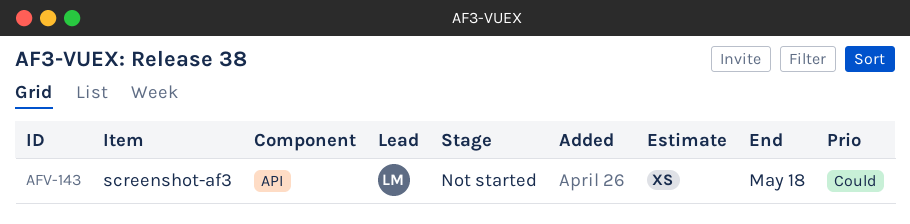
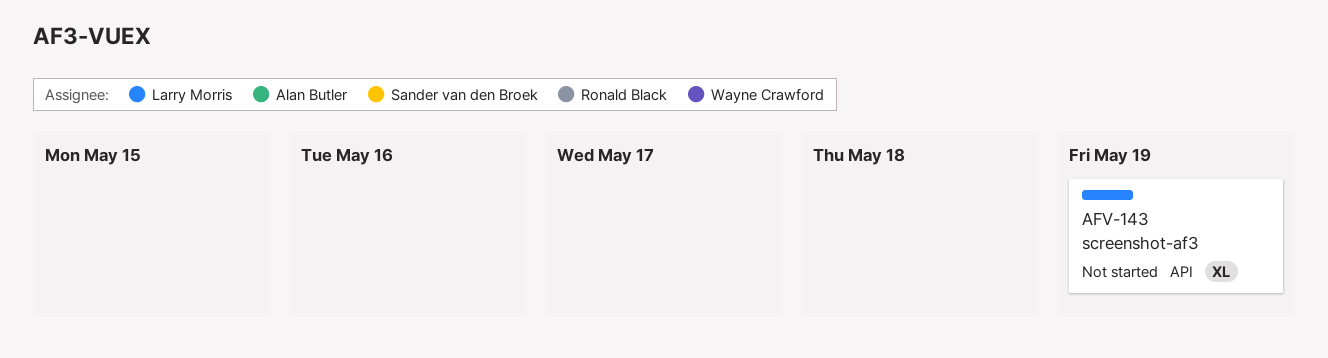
AFV-143, estimate: XS -> XL
AFV-143, due: May 18 -> May 19

